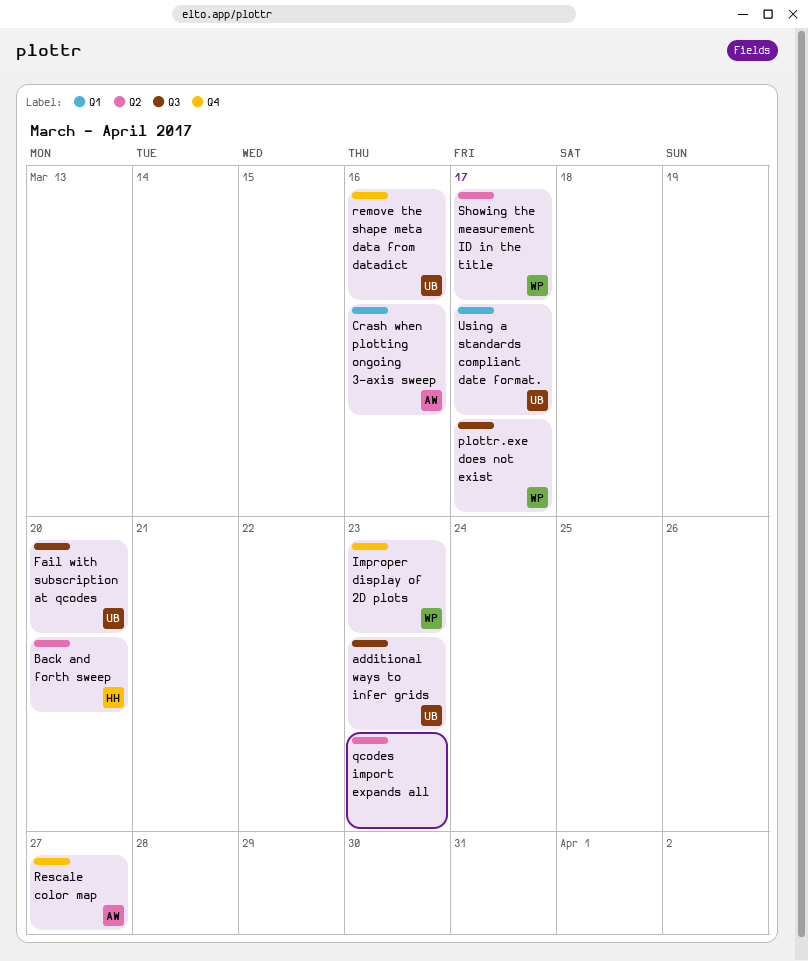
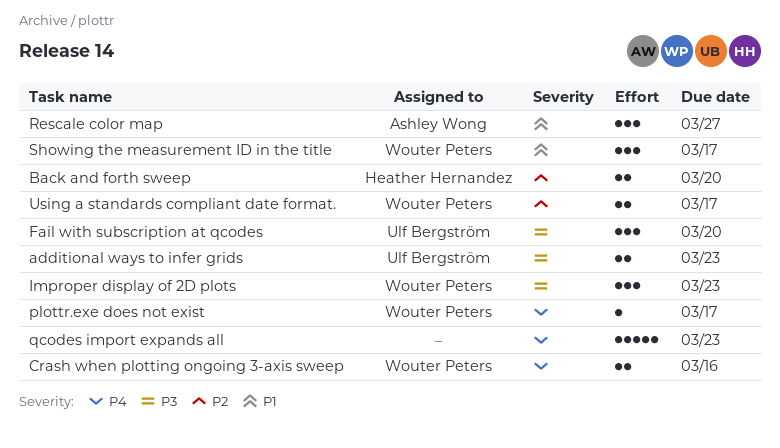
Crash when plotting ongoing 3-axis sweep, owner: Ashley Wong -> Wouter Peters
remove the shape meta data from datadict: present -> none
Using a standards compliant date format., owner: Ulf Bergström -> Wouter Peters

